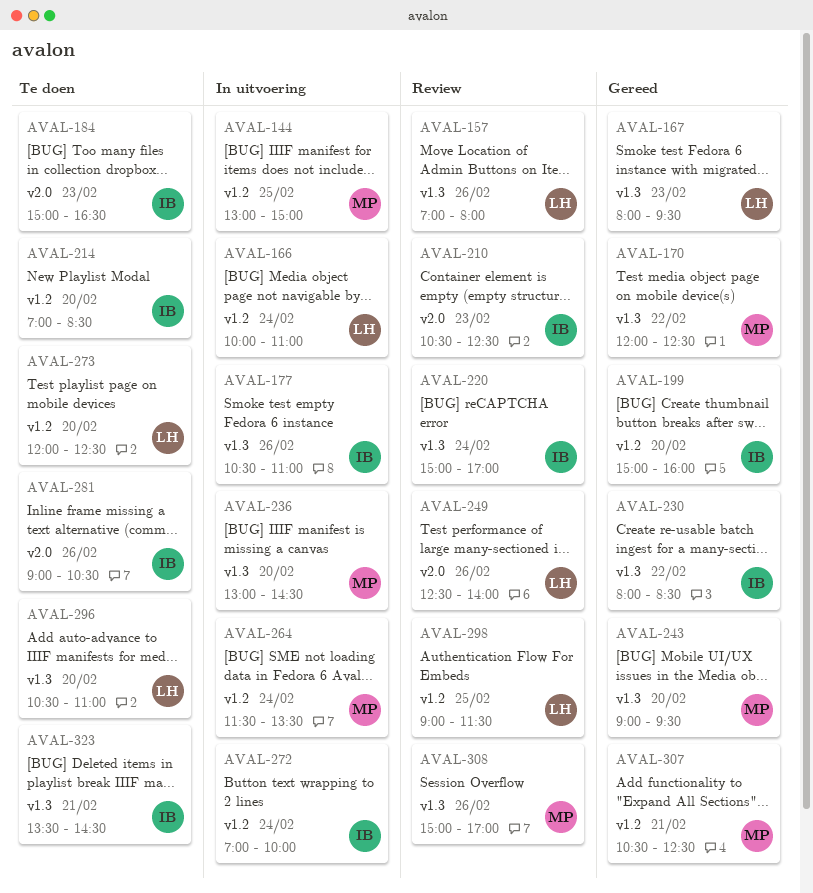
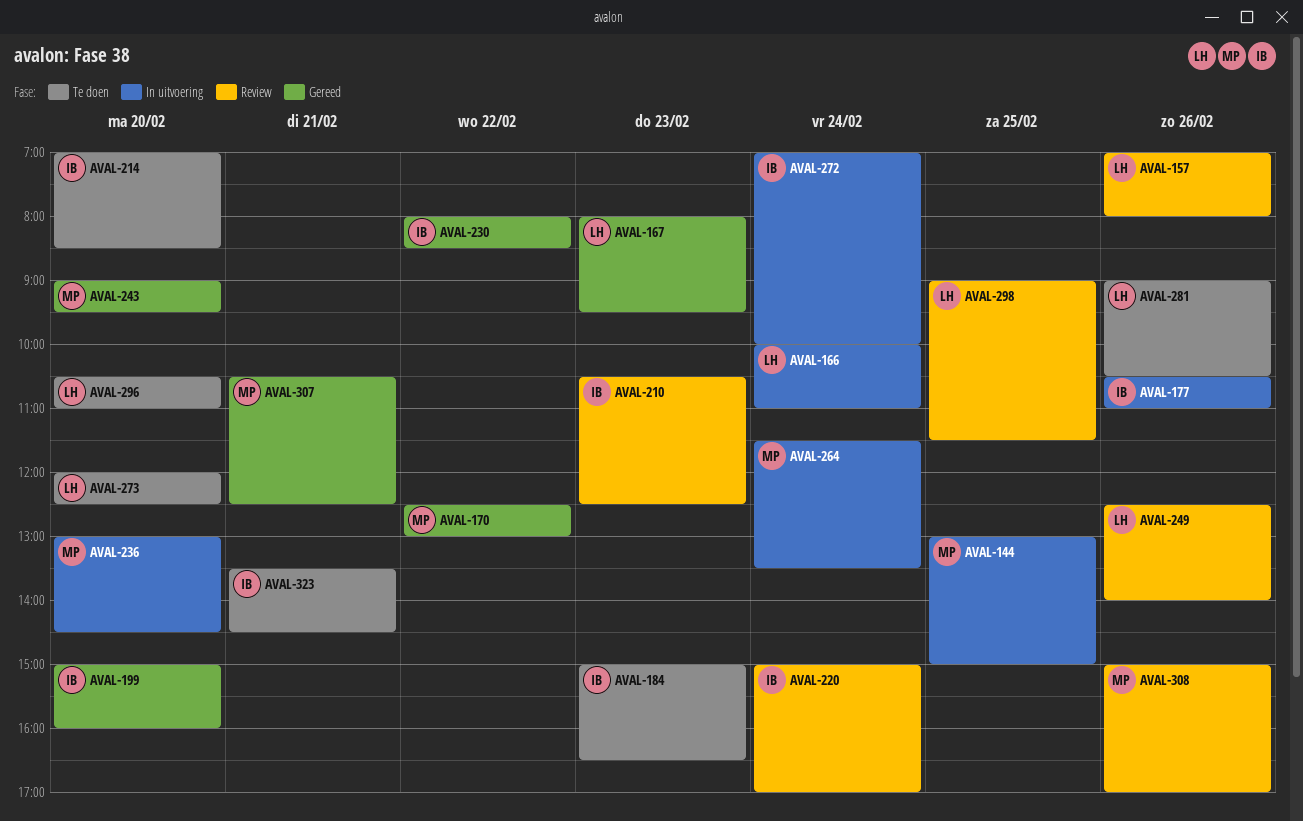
AVAL-170, begins: 12:00 -> 12:30
AVAL-170, ends: 12:30 -> 13:00
AVAL-281, owner: IB -> LH

